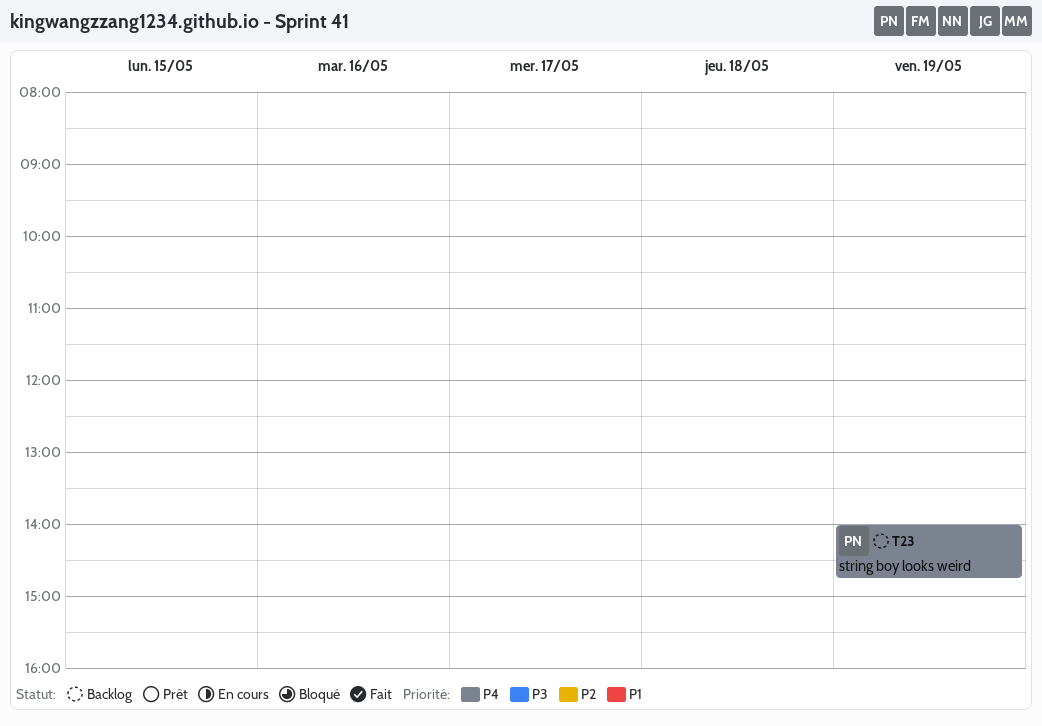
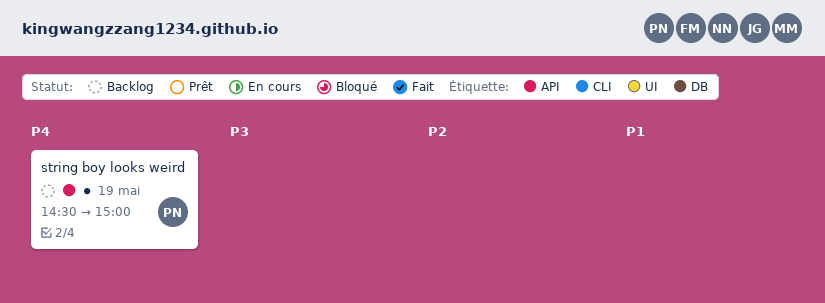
string boy looks weird, begins: 14:00 -> 14:30
string boy looks weird, ends: 14:45 -> 15:00

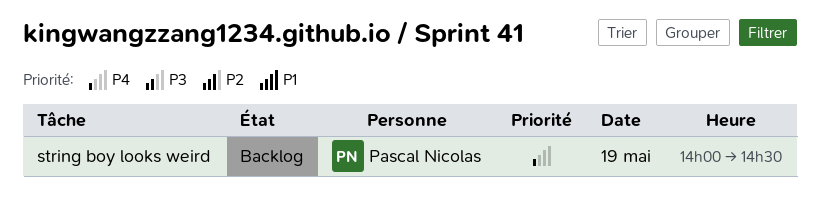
string boy looks weird, begins: 14:30 -> 14:00
string boy looks weird, ends: 15:00 -> 14:30

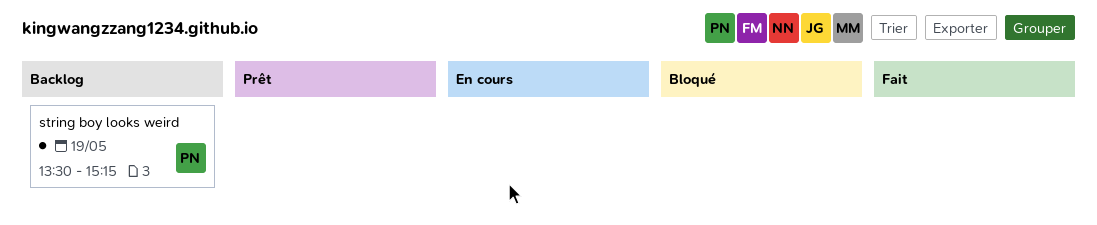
string boy looks weird, begins: 14:00 -> 13:30
string boy looks weird, ends: 14:30 -> 15:15

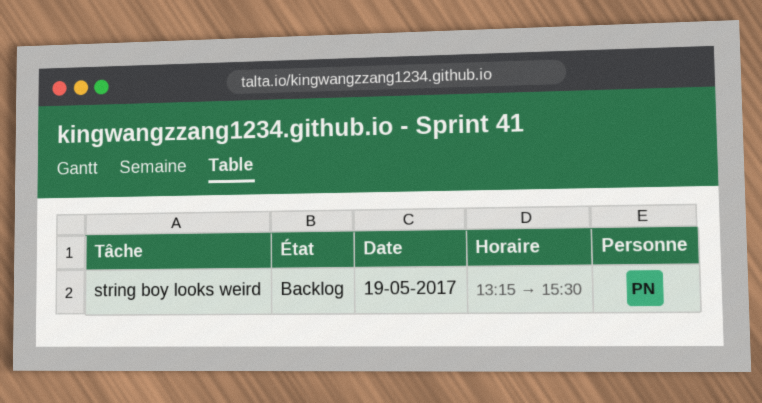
string boy looks weird, begins: 13:30 -> 13:15
string boy looks weird, ends: 15:15 -> 15:30

